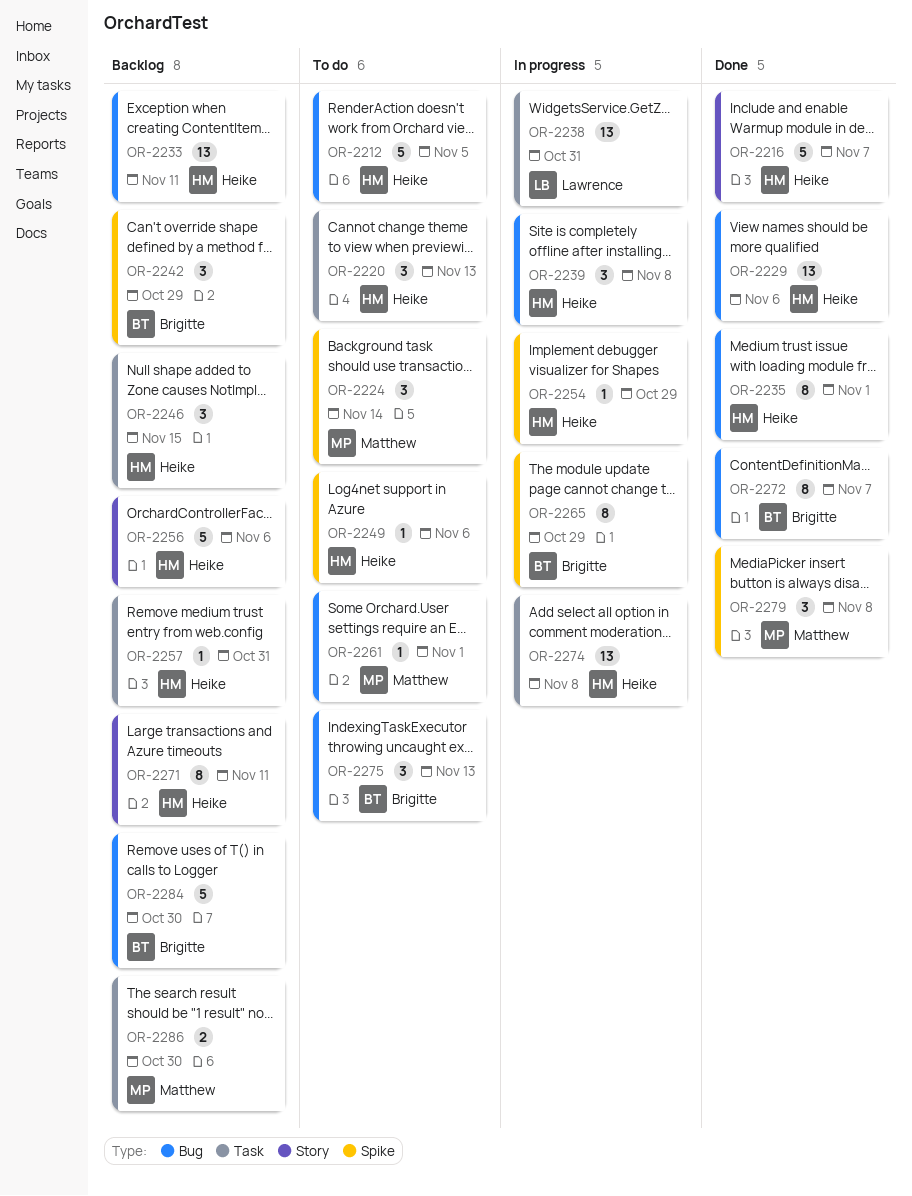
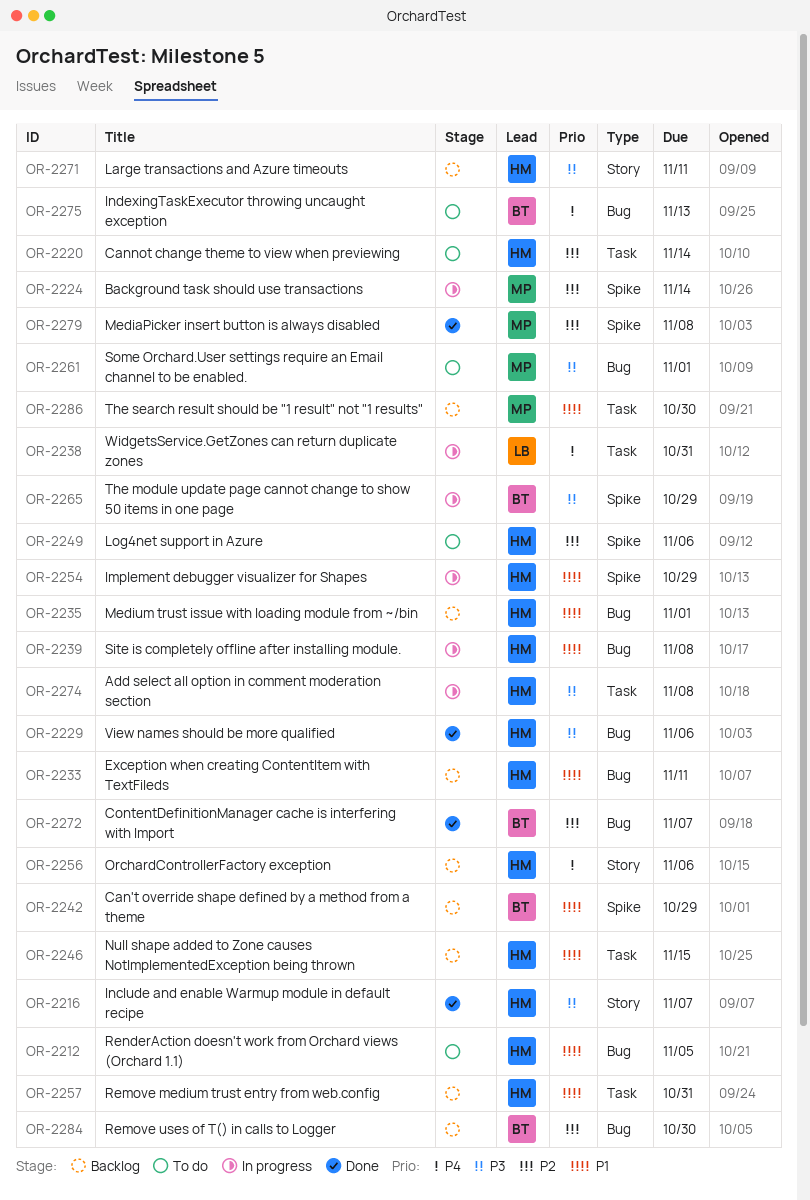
OR-2220, due: Nov 13 -> Nov 14
OR-2224, status: To do -> In progress
OR-2235, status: Done -> Backlog

